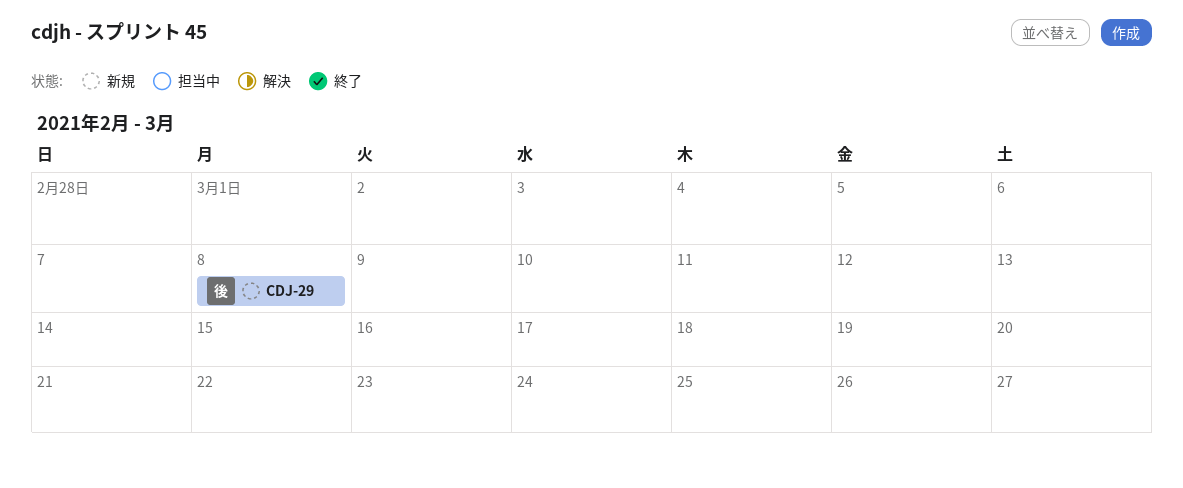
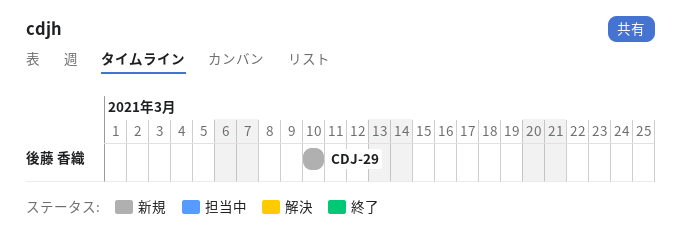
CDJ-29, start: Mar 8 -> Mar 10
CDJ-29, due: Mar 8 -> Mar 10

